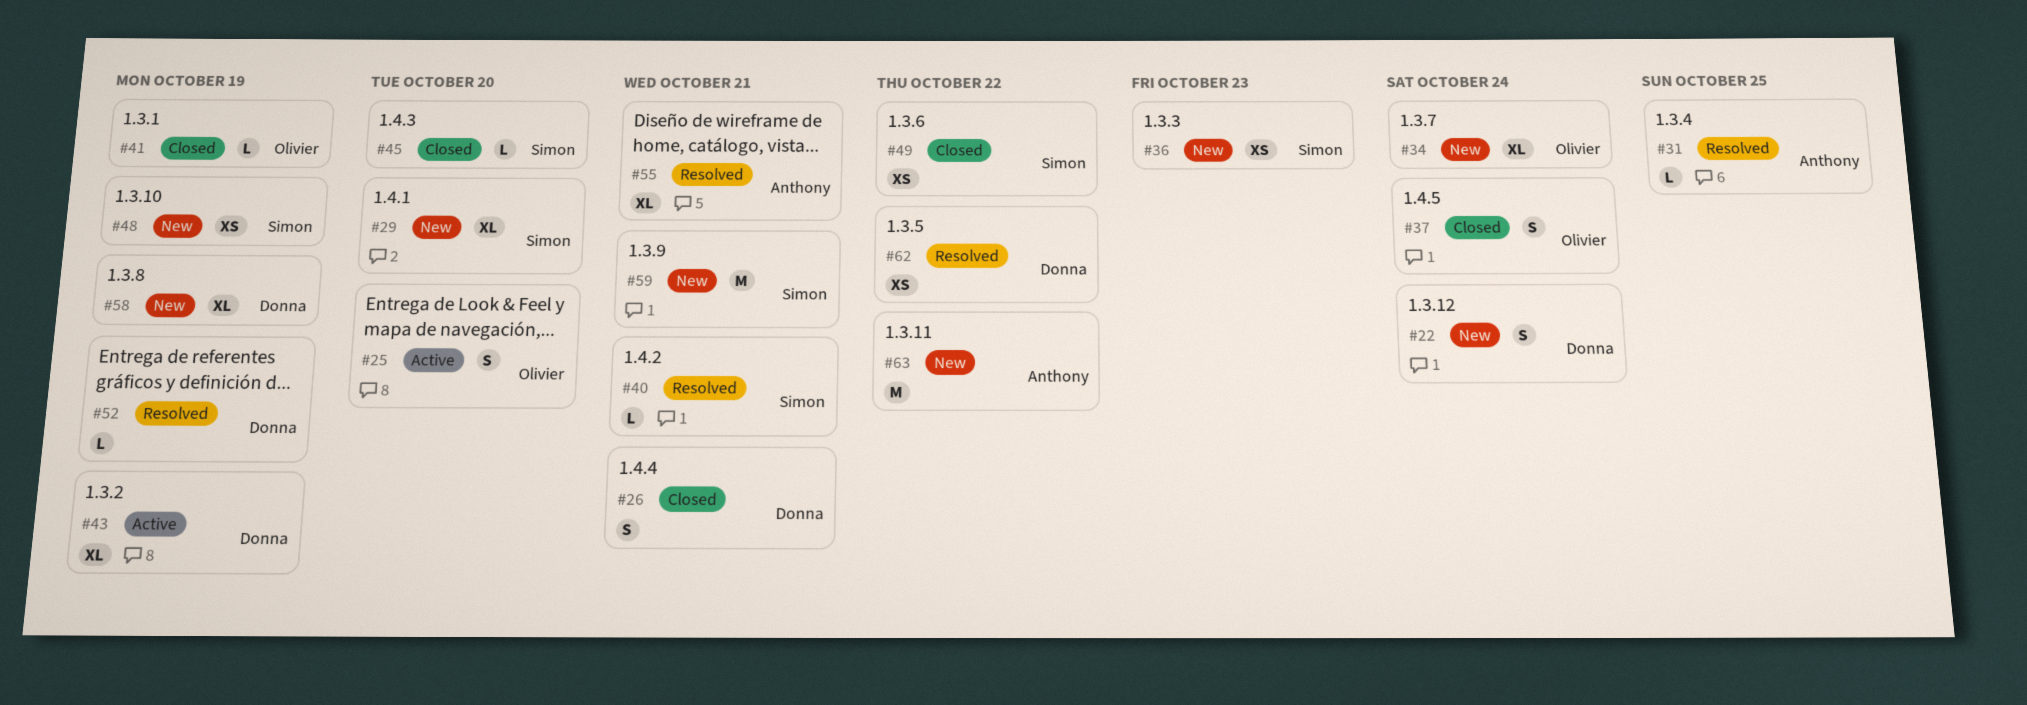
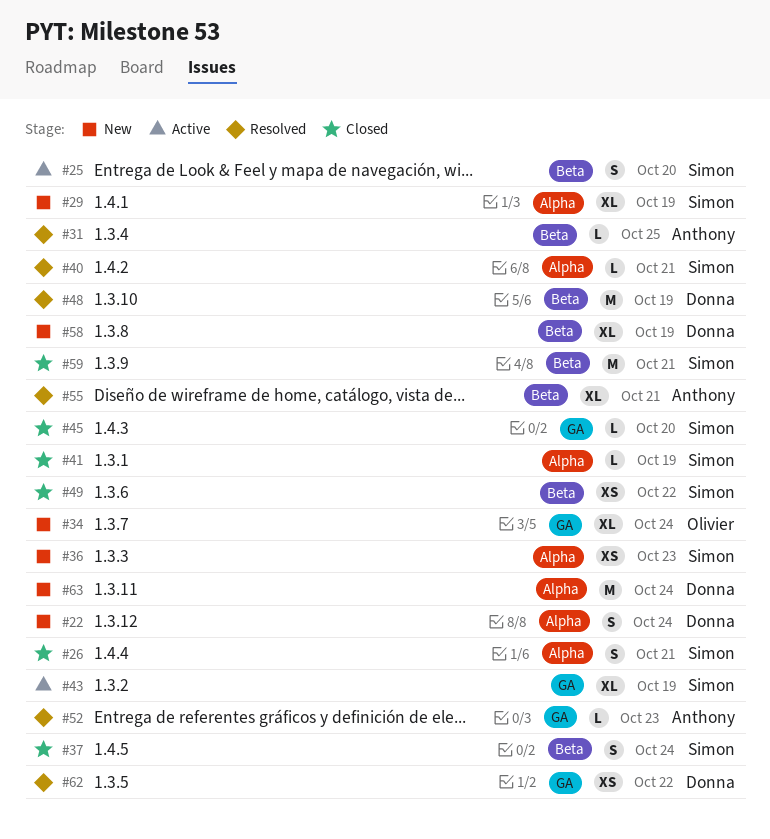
#25, owner: Olivier -> Simon
#26, owner: Donna -> Simon
#29, due: Oct 20 -> Oct 19
#37, owner: Olivier -> Simon
#41, owner: Olivier -> Simon
#43, owner: Donna -> Simon
#48, status: New -> Resolved
#48, owner: Simon -> Donna
#48, estimate: XS -> M
#52, owner: Donna -> Anthony
#52, due: Oct 19 -> Oct 23
#59, status: New -> Closed
#63, owner: Anthony -> Donna
#63, due: Oct 22 -> Oct 24

